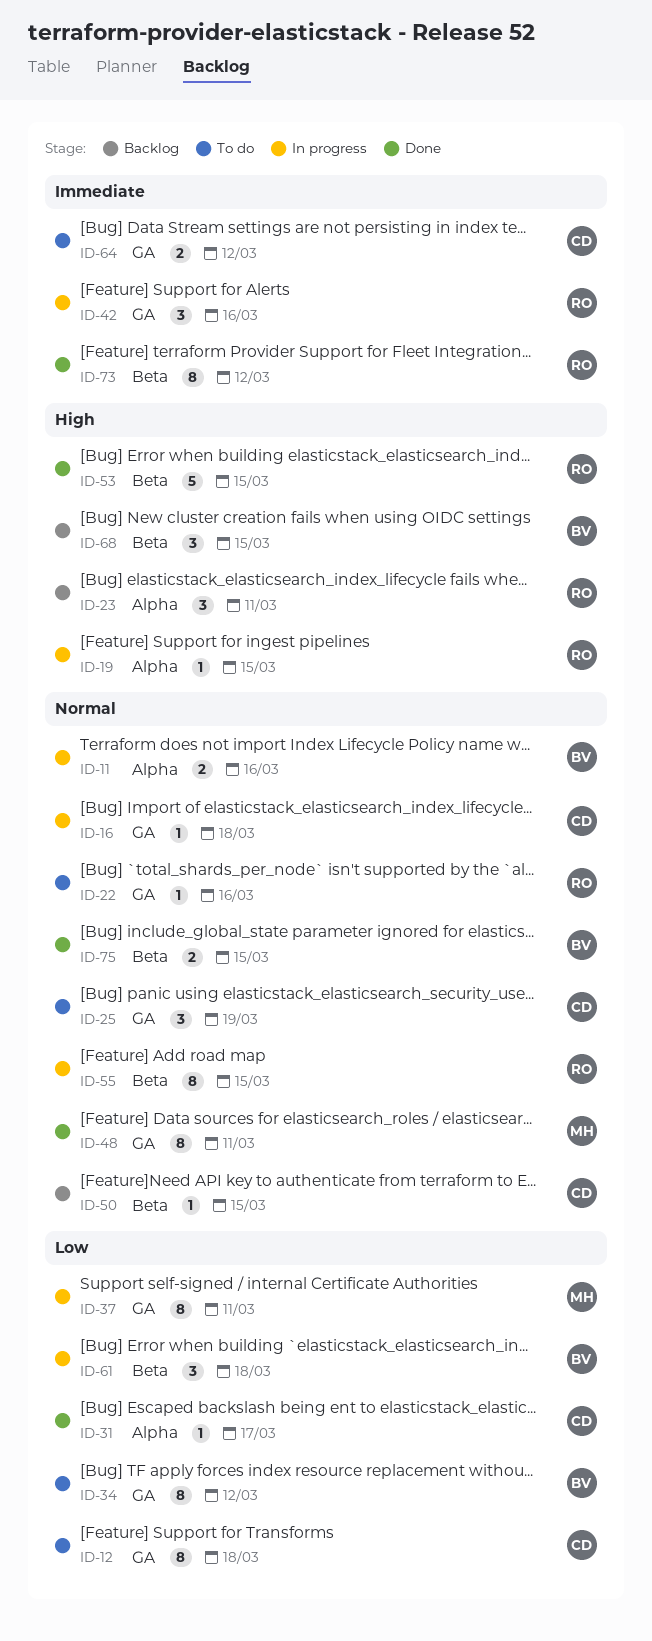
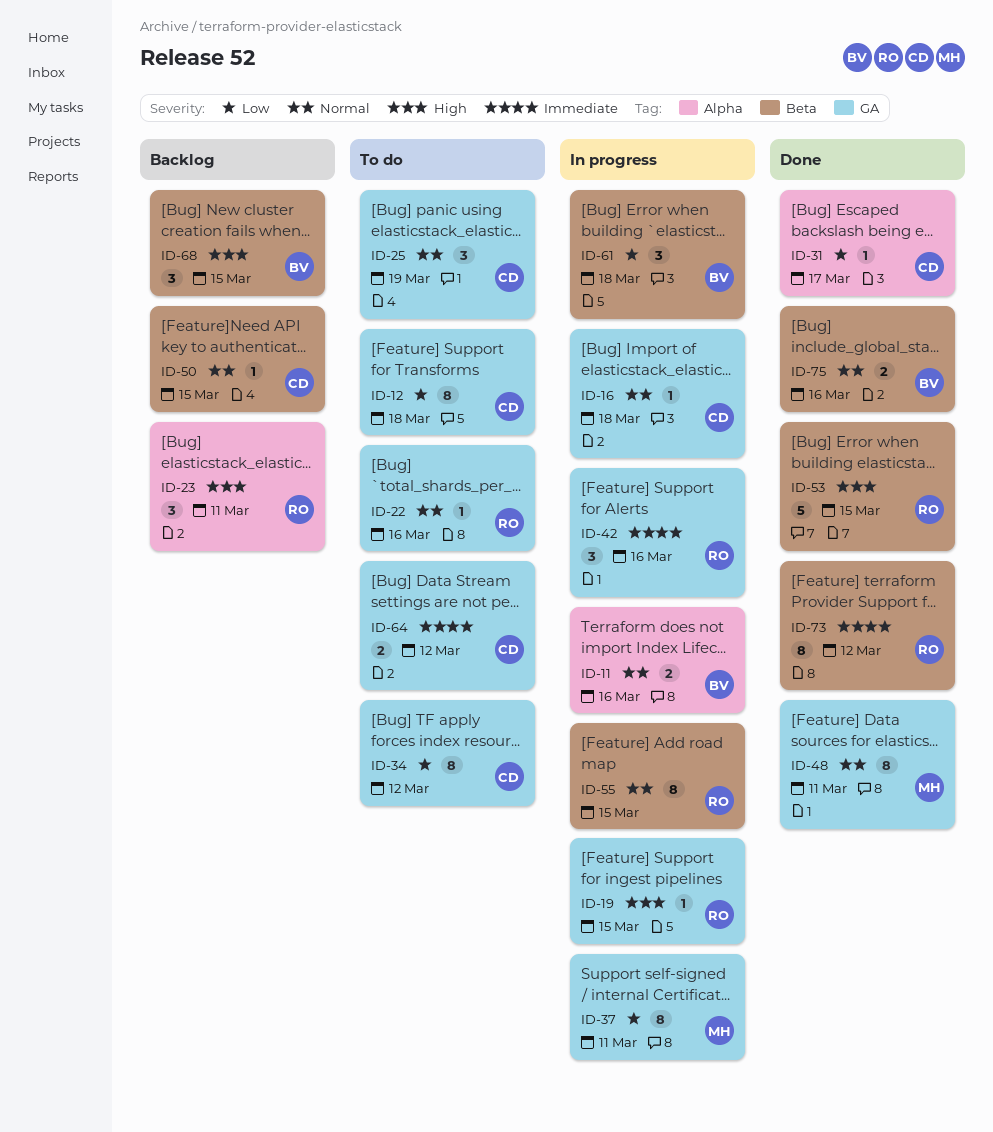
ID-19, label: Alpha -> GA
ID-34, owner: BV -> CD
ID-75, due: Mar 15 -> Mar 16

